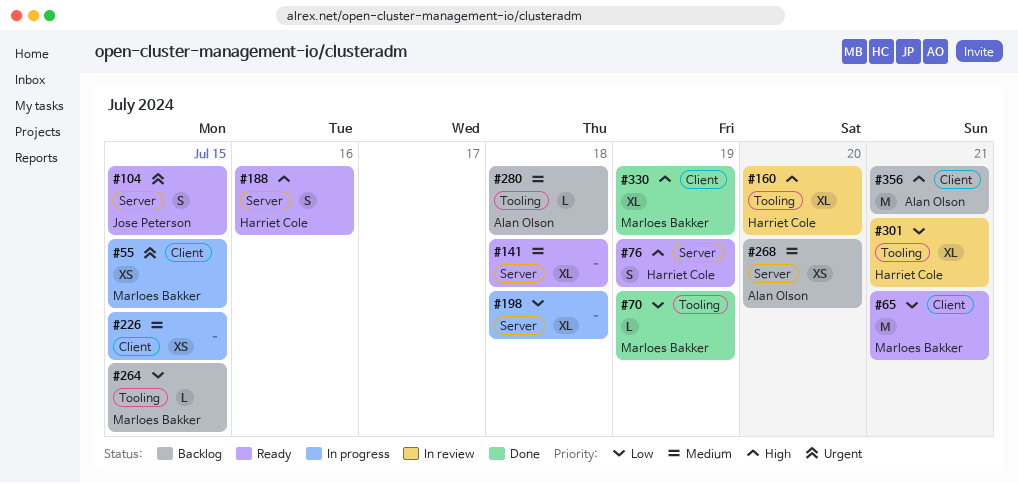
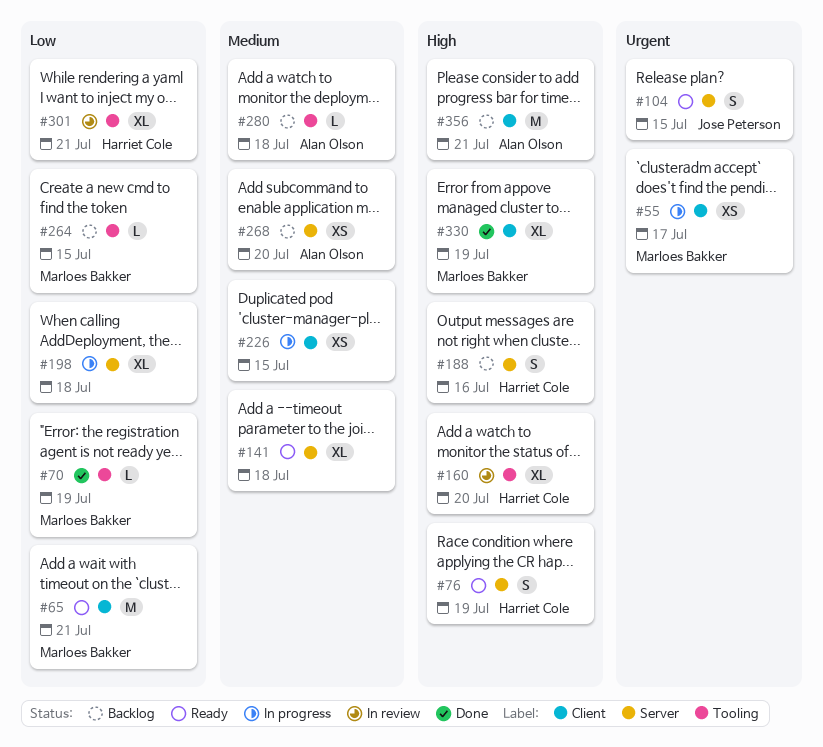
#55, day: Jul 15 -> Jul 17
#188, status: Ready -> Backlog

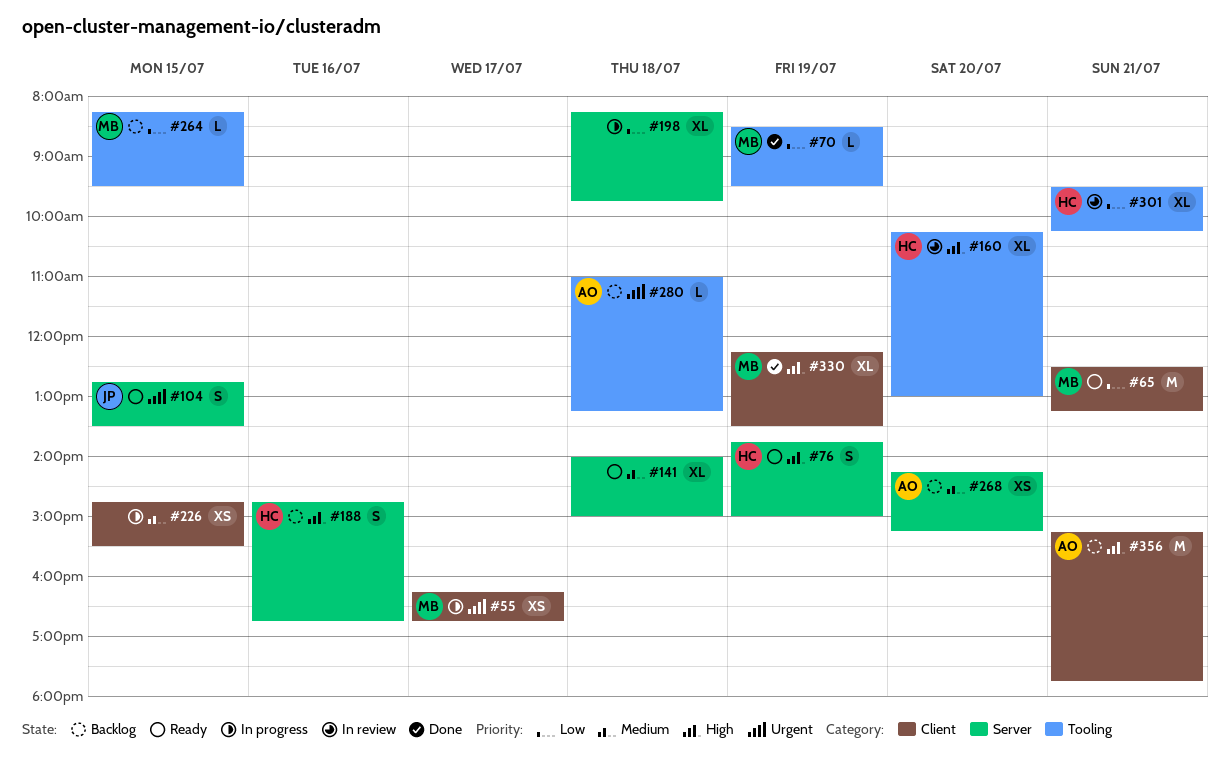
#280, priority: Medium -> Urgent

